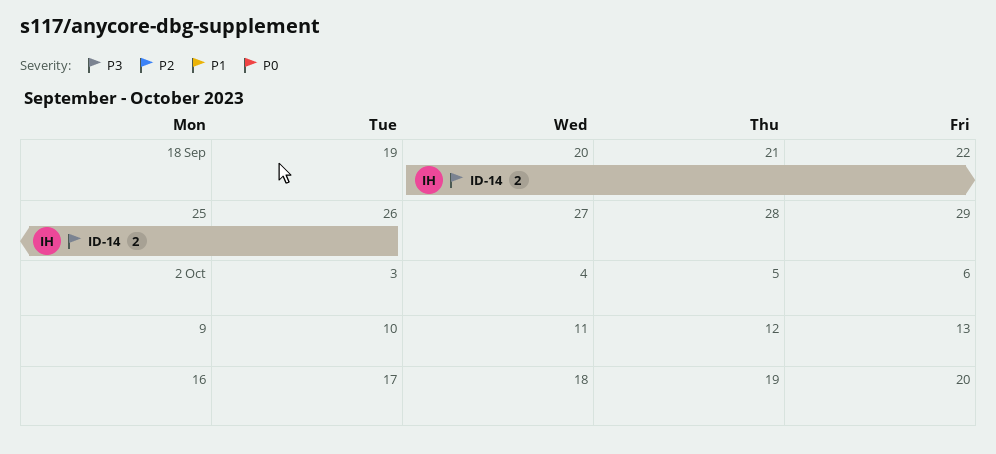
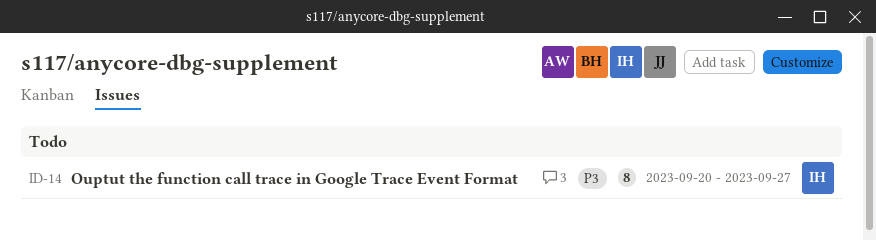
ID-14, estimate: 2 -> 8
ID-14, due: Sep 26 -> Sep 27

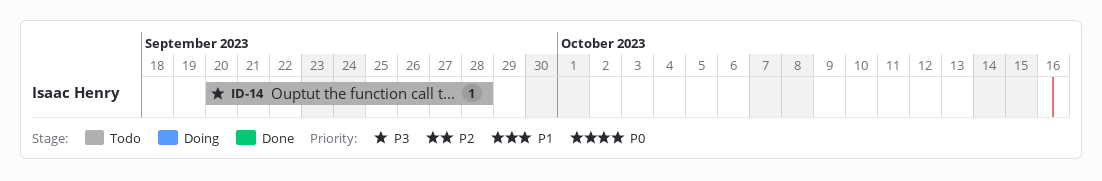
ID-14, estimate: 8 -> 1
ID-14, due: Sep 27 -> Sep 28

